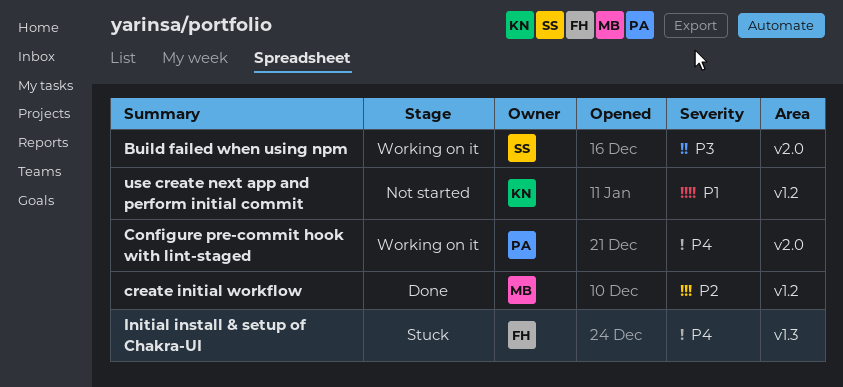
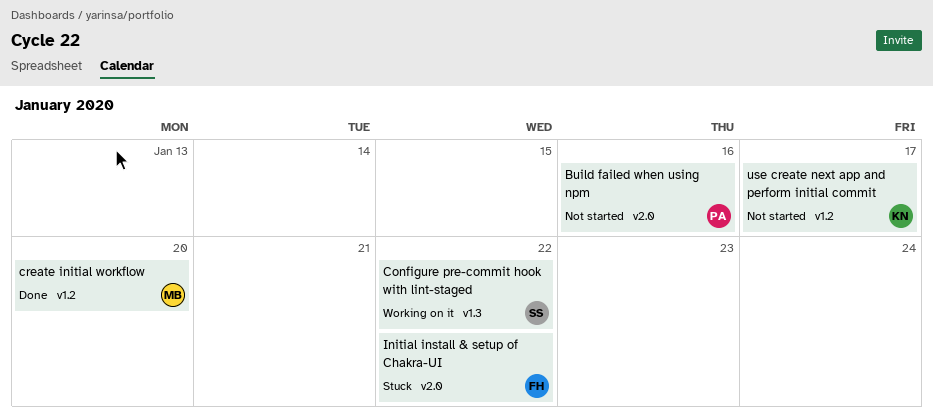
Build failed when using npm, status: Working on it -> Not started
Build failed when using npm, owner: SS -> PA
Configure pre-commit hook with lint-staged, owner: PA -> SS
Configure pre-commit hook with lint-staged, label: v2.0 -> v1.3
Initial install & setup of Chakra-UI, label: v1.3 -> v2.0

